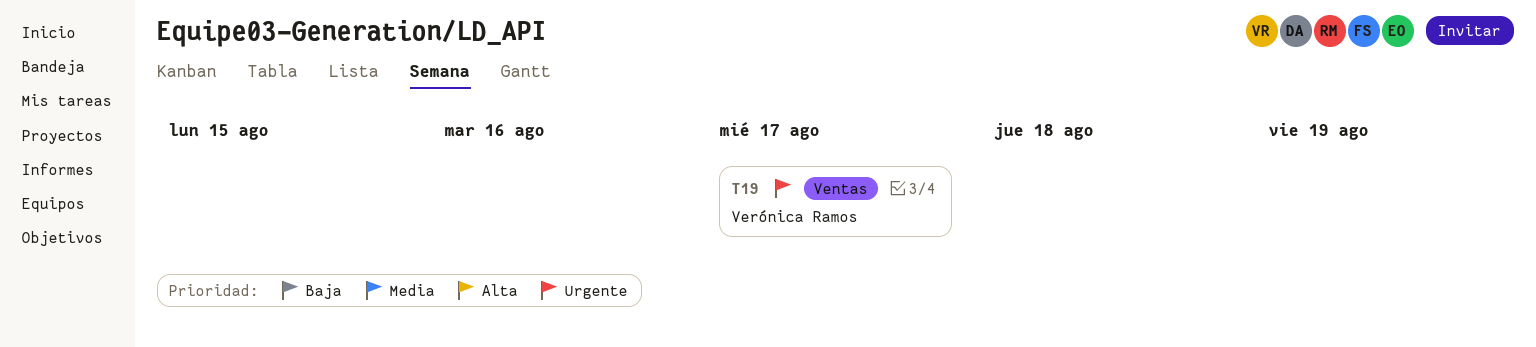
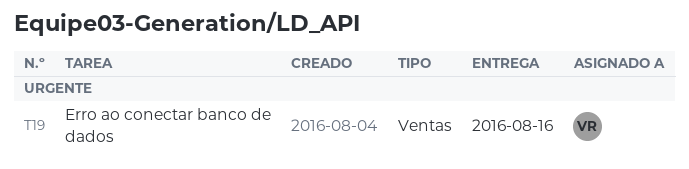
T19, due: Aug 17 -> Aug 16

